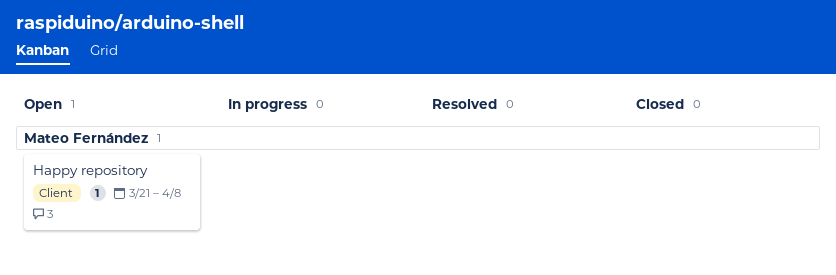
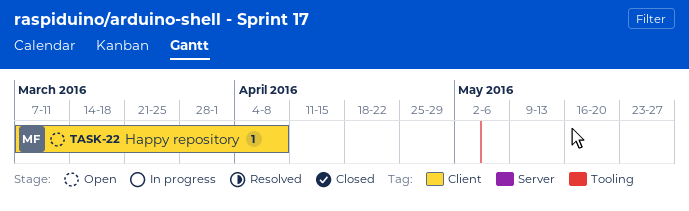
Happy repository, start: Mar 21 -> Mar 7

